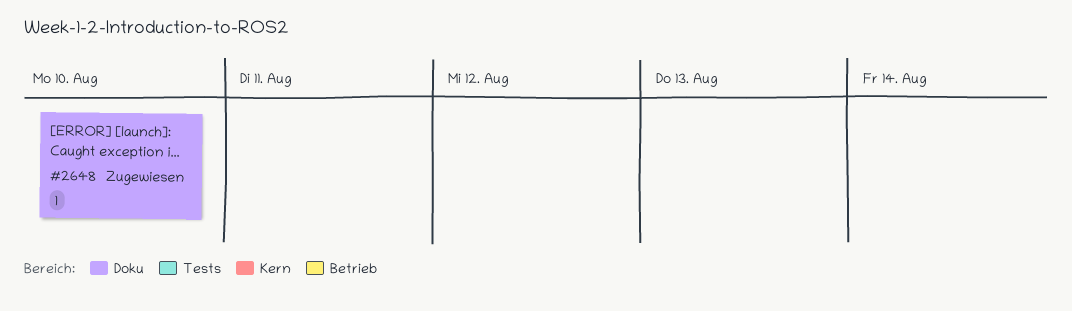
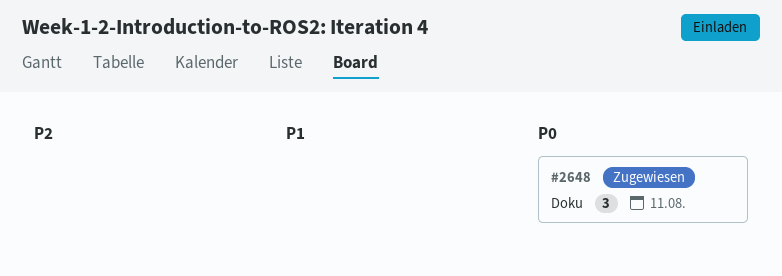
#2648, estimate: 1 -> 3
#2648, due: Aug 10 -> Aug 11

